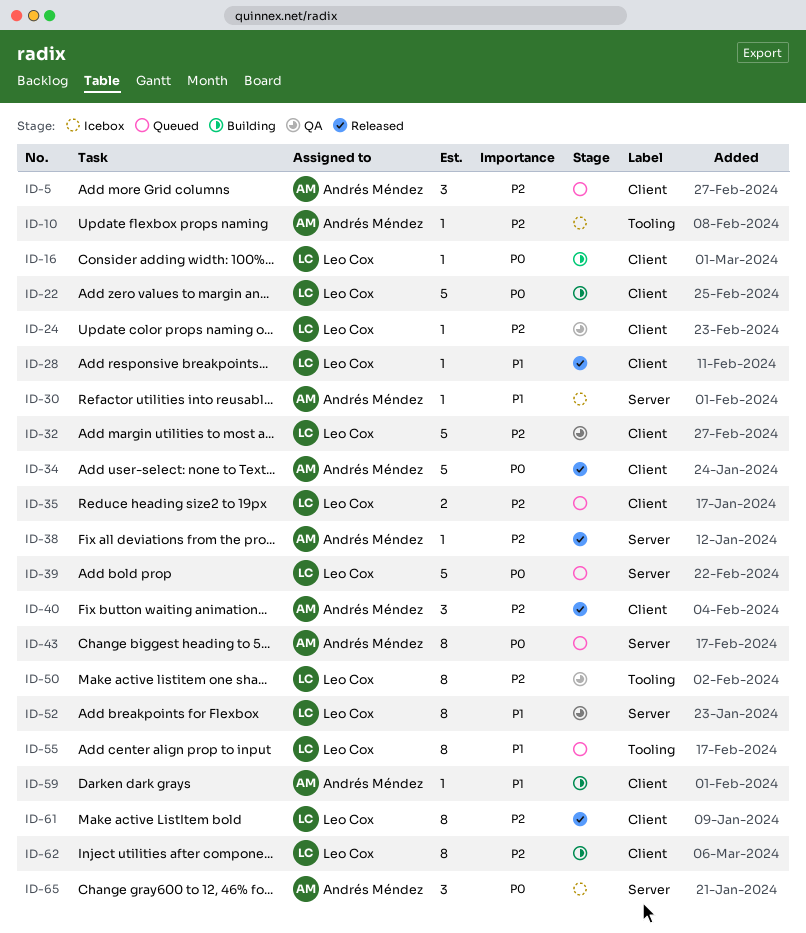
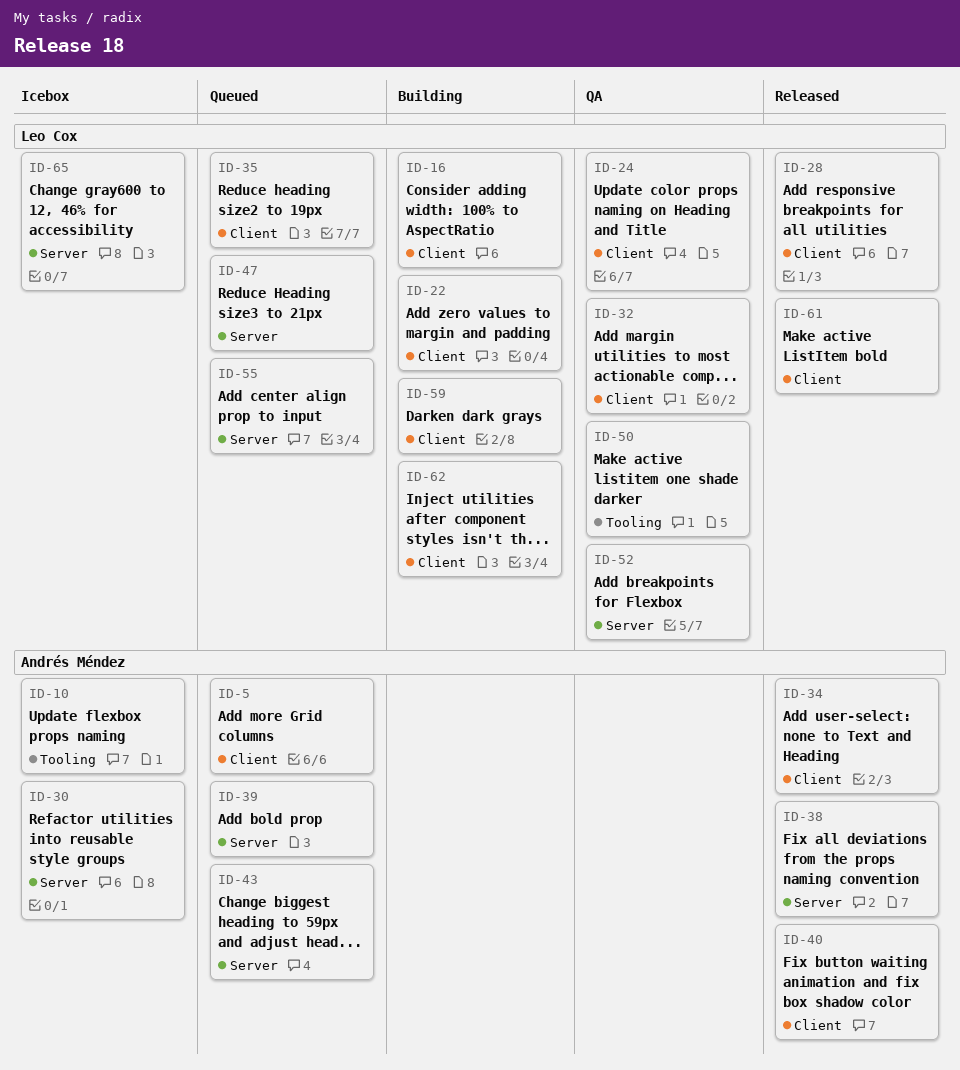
ID-39, owner: Leo Cox -> Andrés Méndez
ID-47: none -> present
ID-55, label: Tooling -> Server
ID-59, owner: Andrés Méndez -> Leo Cox
ID-65, owner: Andrés Méndez -> Leo Cox

